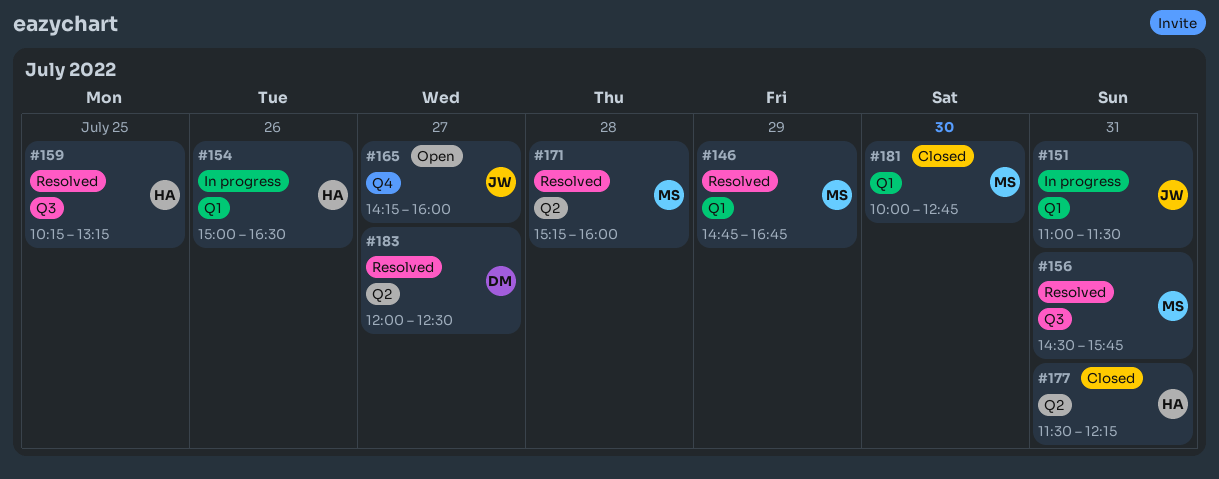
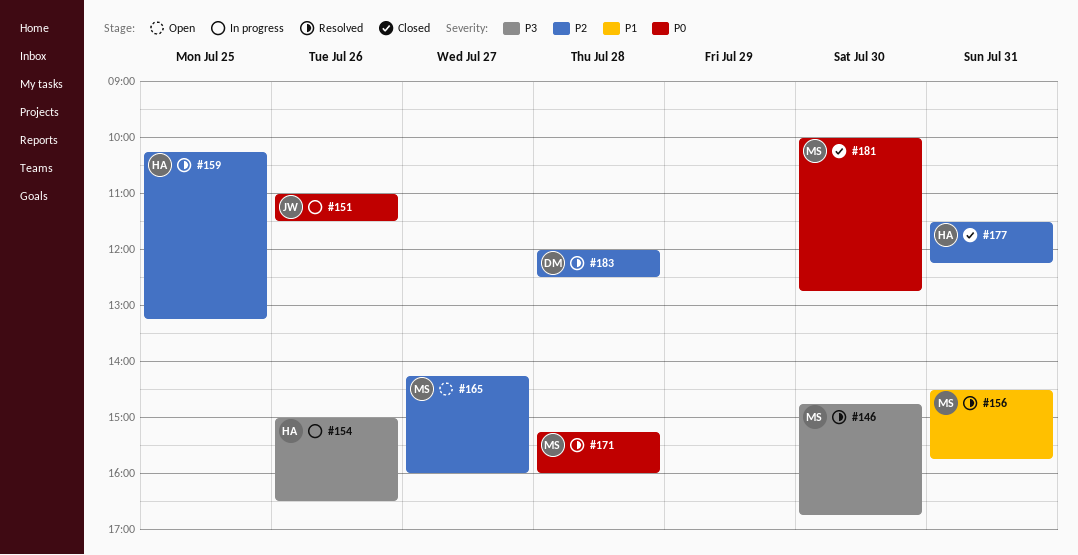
#146, day: Jul 29 -> Jul 30
#151, day: Jul 31 -> Jul 26
#165, owner: JW -> MS
#183, day: Jul 27 -> Jul 28

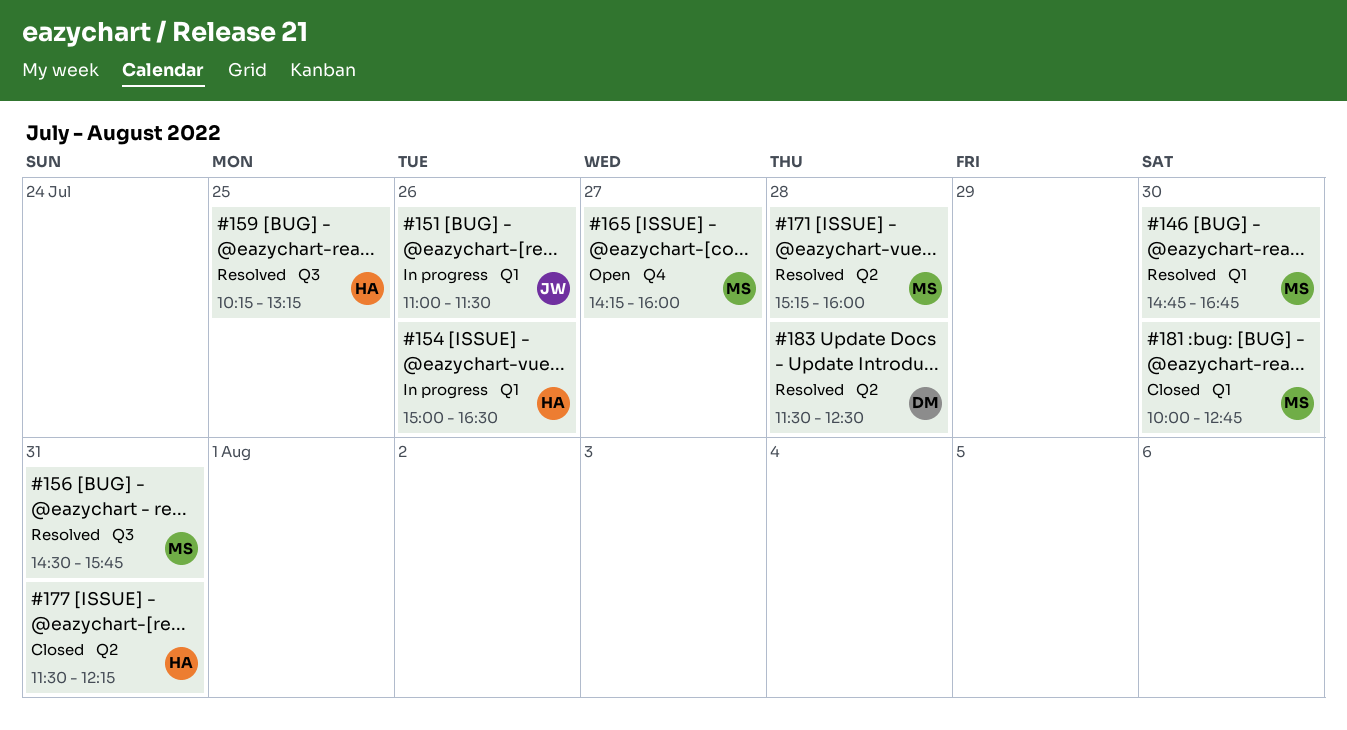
#183, begins: 12:00 -> 11:30

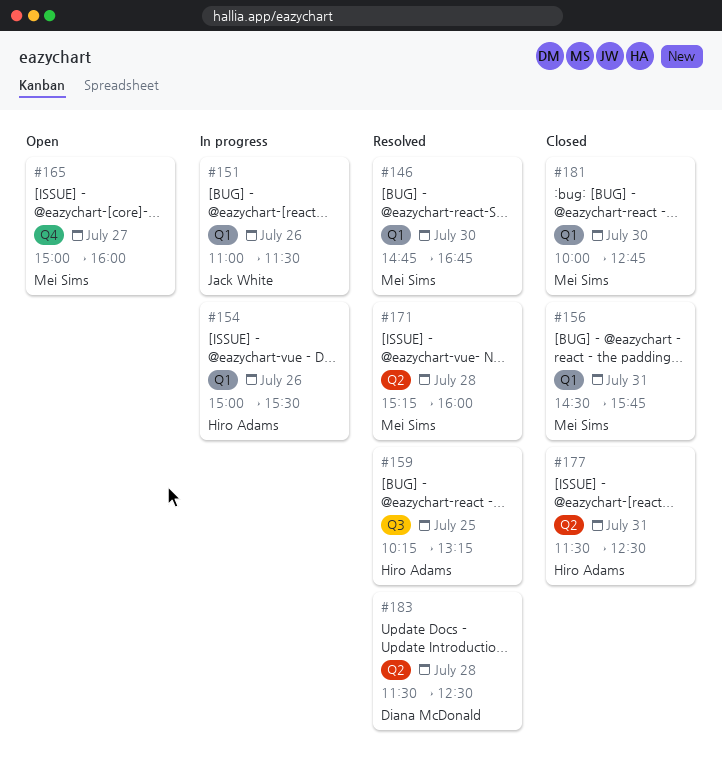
#154, ends: 16:30 -> 15:30
#156, status: Resolved -> Closed
#156, label: Q3 -> Q1
#165, begins: 14:15 -> 15:00
#177, ends: 12:15 -> 12:30

